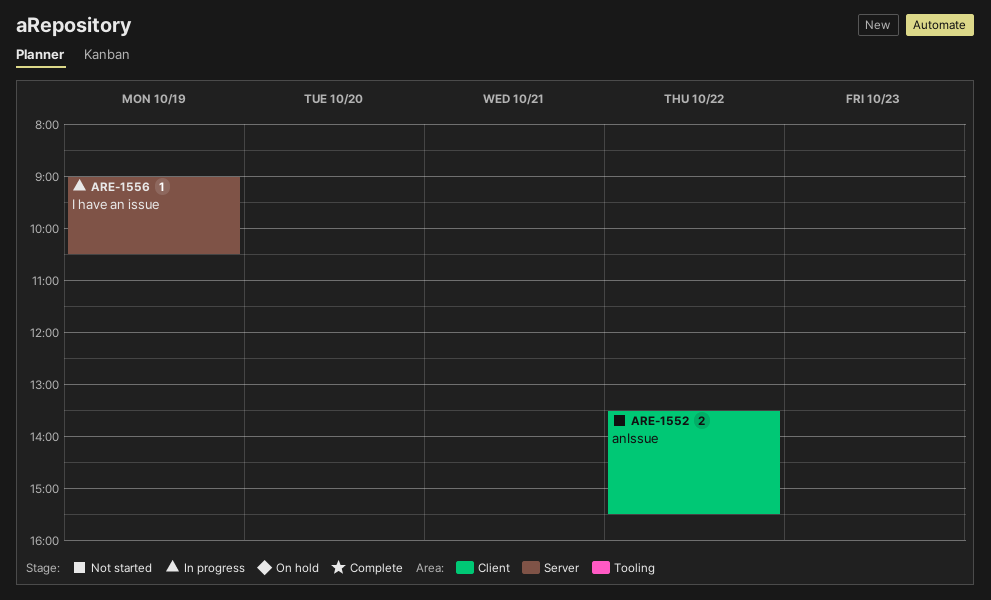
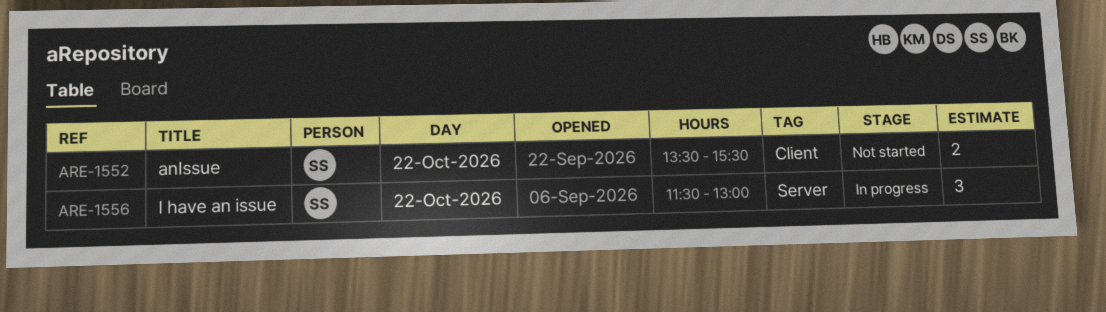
ARE-1556, estimate: 1 -> 3
ARE-1556, day: Oct 19 -> Oct 22
ARE-1556, begins: 09:00 -> 11:30
ARE-1556, ends: 10:30 -> 13:00

